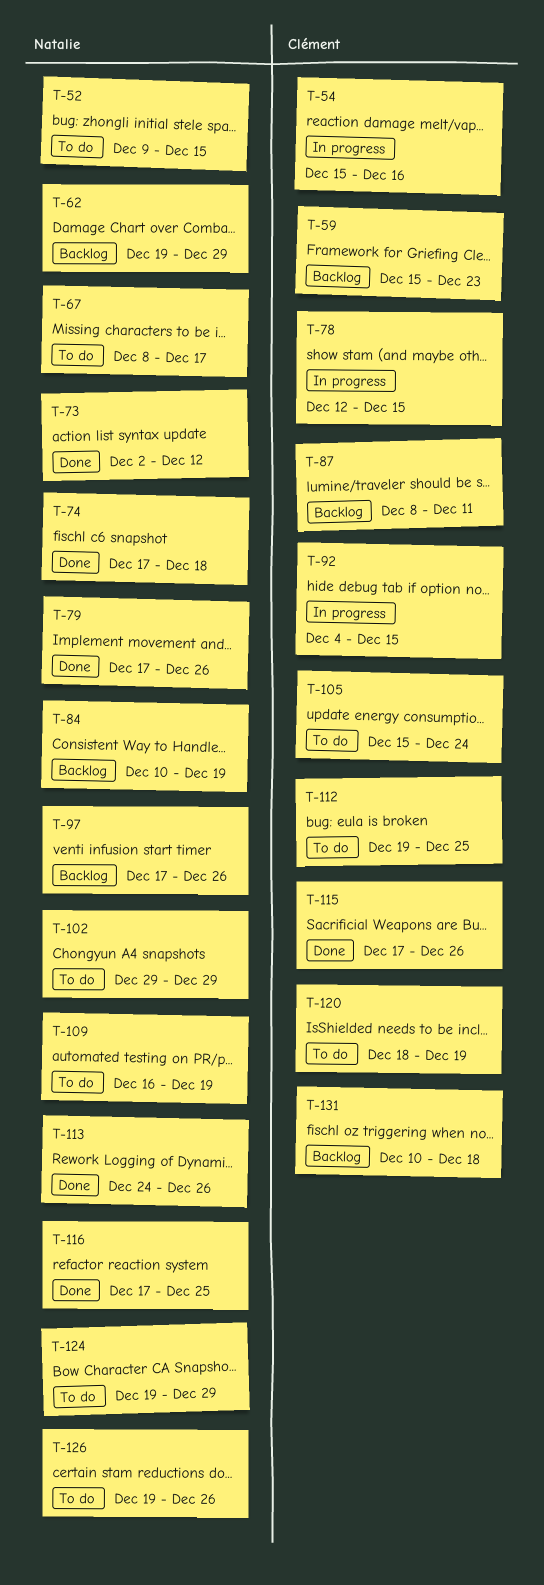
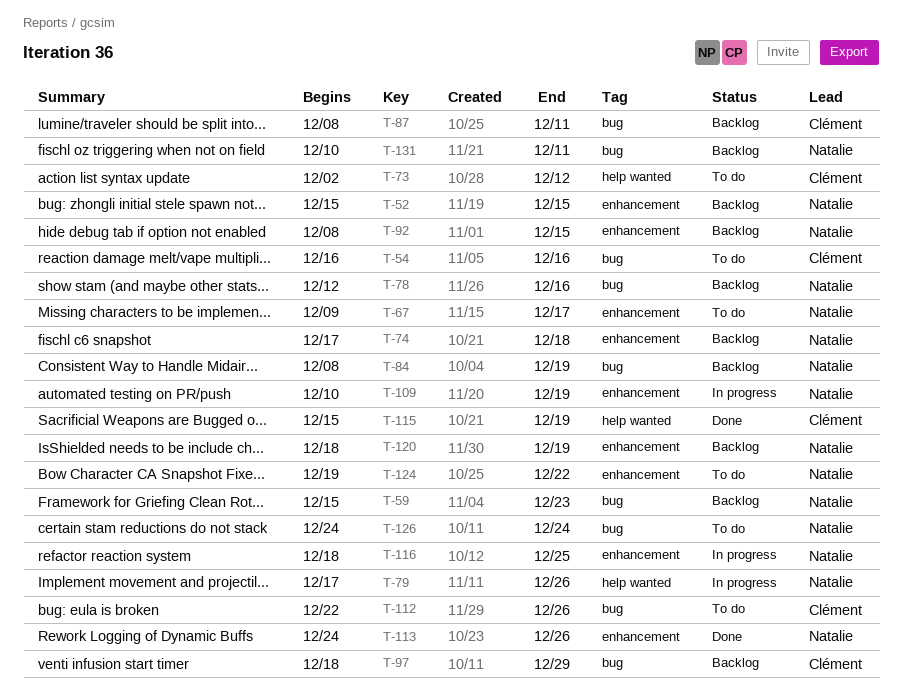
T-52, status: To do -> Backlog
T-52, start: Dec 9 -> Dec 15
T-54, status: In progress -> To do
T-54, start: Dec 15 -> Dec 16
T-59, owner: Clément -> Natalie
T-62: present -> none
T-67, start: Dec 8 -> Dec 9
T-73, status: Done -> To do
T-73, owner: Natalie -> Clément
T-74, status: Done -> Backlog
T-78, status: In progress -> Backlog
T-78, owner: Clément -> Natalie
T-78, due: Dec 15 -> Dec 16
T-79, status: Done -> In progress
T-84, start: Dec 10 -> Dec 8
T-92, status: In progress -> Backlog
T-92, owner: Clément -> Natalie
T-92, start: Dec 4 -> Dec 8
T-97, owner: Natalie -> Clément
T-97, start: Dec 17 -> Dec 18
T-97, due: Dec 26 -> Dec 29
T-102: present -> none
T-105: present -> none
T-109, status: To do -> In progress
T-109, start: Dec 16 -> Dec 10
T-112, start: Dec 19 -> Dec 22
T-112, due: Dec 25 -> Dec 26
T-115, start: Dec 17 -> Dec 15
T-115, due: Dec 26 -> Dec 19
T-116, status: Done -> In progress
T-116, start: Dec 17 -> Dec 18
T-120, status: To do -> Backlog
T-120, owner: Clément -> Natalie
T-124, due: Dec 29 -> Dec 22
T-126, start: Dec 19 -> Dec 24
T-126, due: Dec 26 -> Dec 24
T-131, owner: Clément -> Natalie
T-131, due: Dec 18 -> Dec 11

